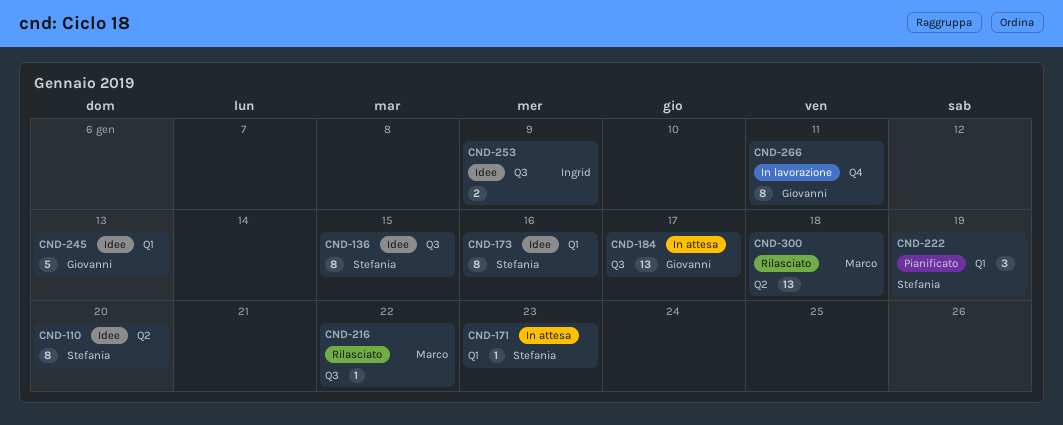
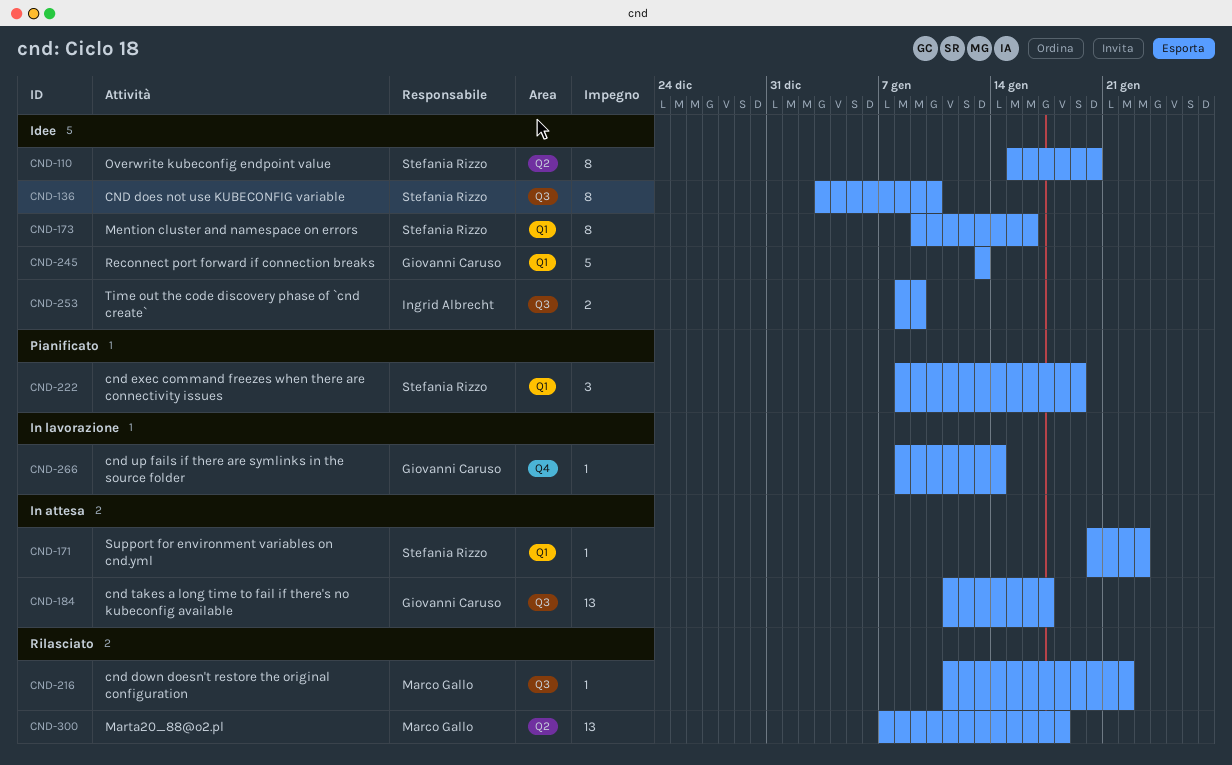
CND-136, due: Jan 15 -> Jan 10
CND-266, estimate: 8 -> 1
CND-266, due: Jan 11 -> Jan 14

